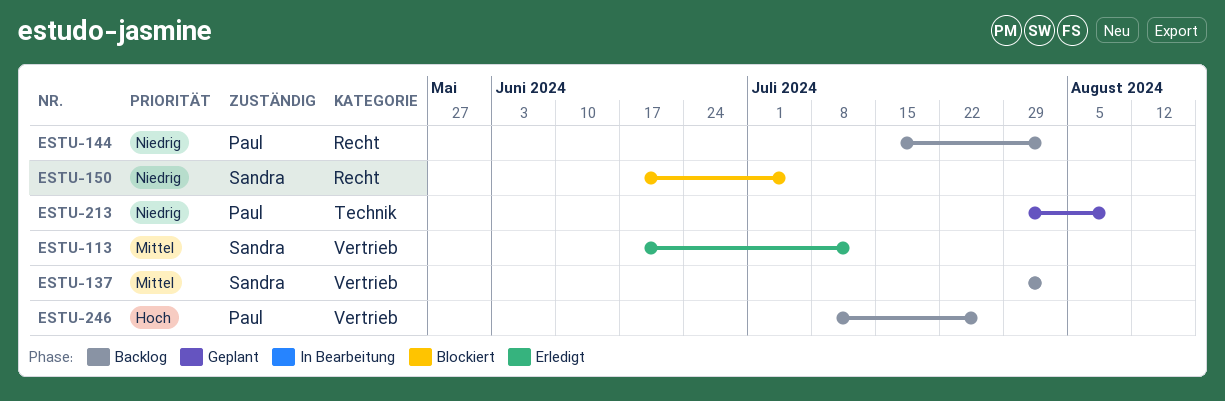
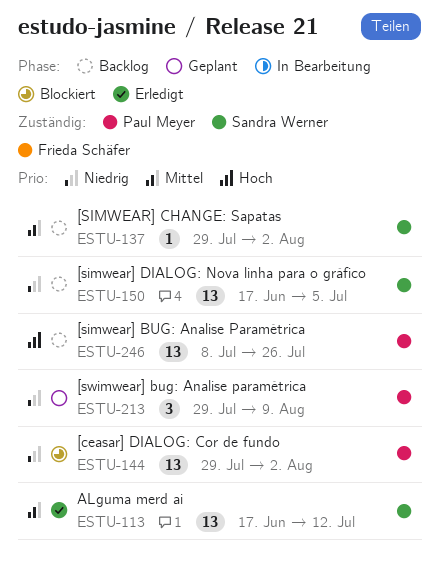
ESTU-144, status: Backlog -> Blockiert
ESTU-144, start: Jul 15 -> Jul 29
ESTU-150, status: Blockiert -> Backlog

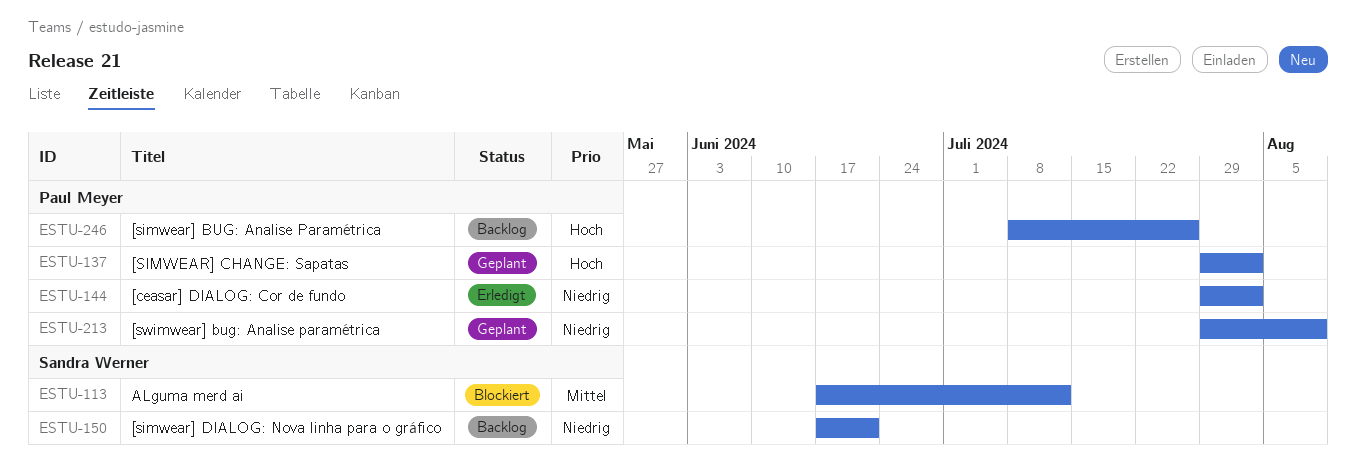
ESTU-113, status: Erledigt -> Blockiert
ESTU-137, status: Backlog -> Geplant
ESTU-137, owner: Sandra Werner -> Paul Meyer
ESTU-137, priority: Mittel -> Hoch
ESTU-144, status: Blockiert -> Erledigt
ESTU-150, due: Jul 5 -> Jun 21

